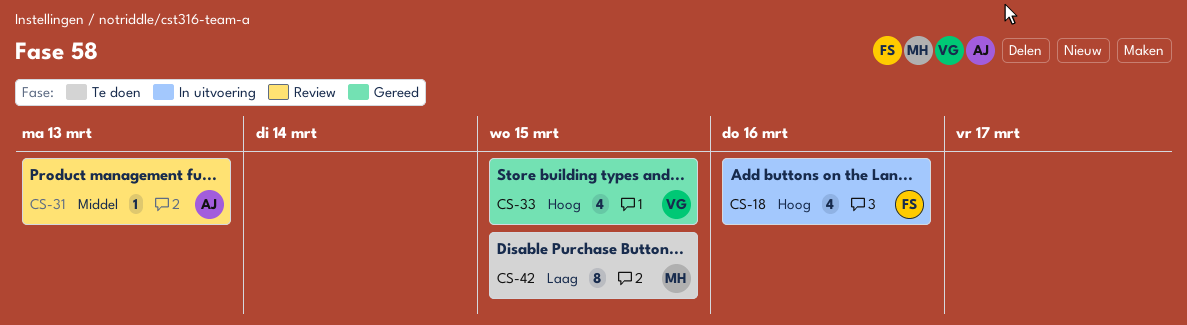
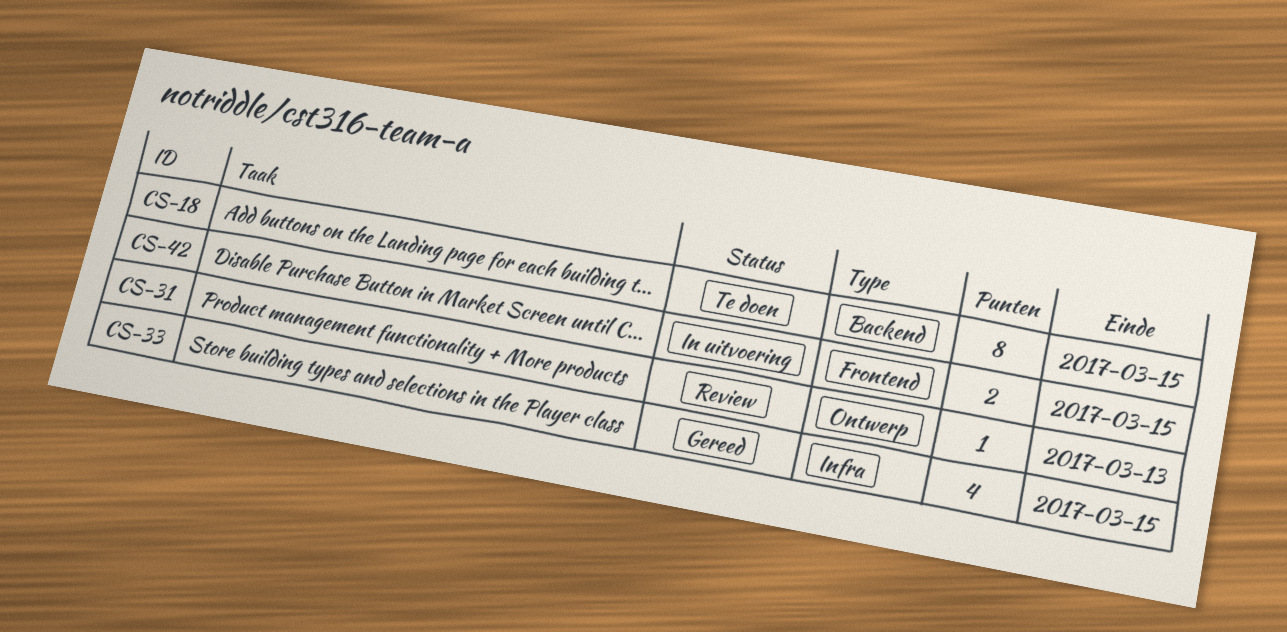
CS-18, status: In uitvoering -> Te doen
CS-18, estimate: 4 -> 8
CS-18, due: Mar 16 -> Mar 15
CS-42, status: Te doen -> In uitvoering
CS-42, estimate: 8 -> 2

